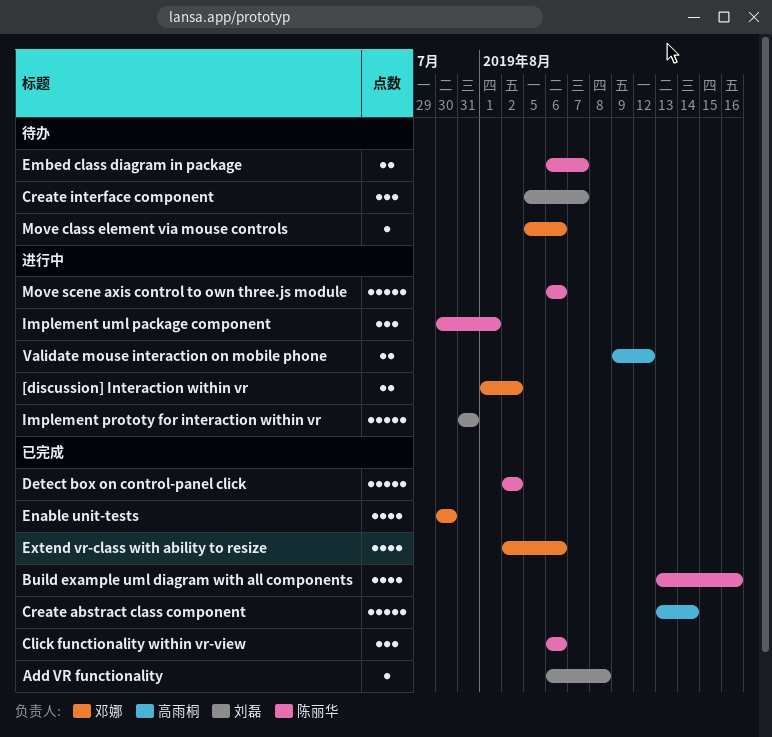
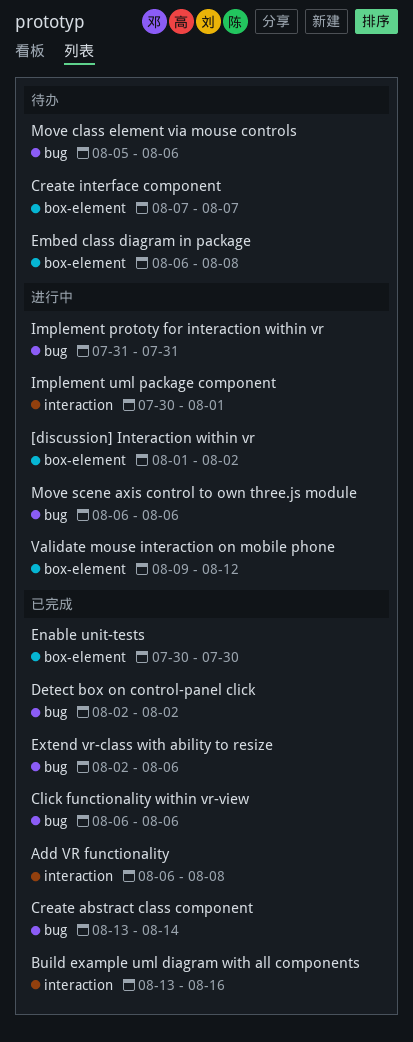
Create interface component, start: Aug 5 -> Aug 7
Embed class diagram in package, due: Aug 7 -> Aug 8

